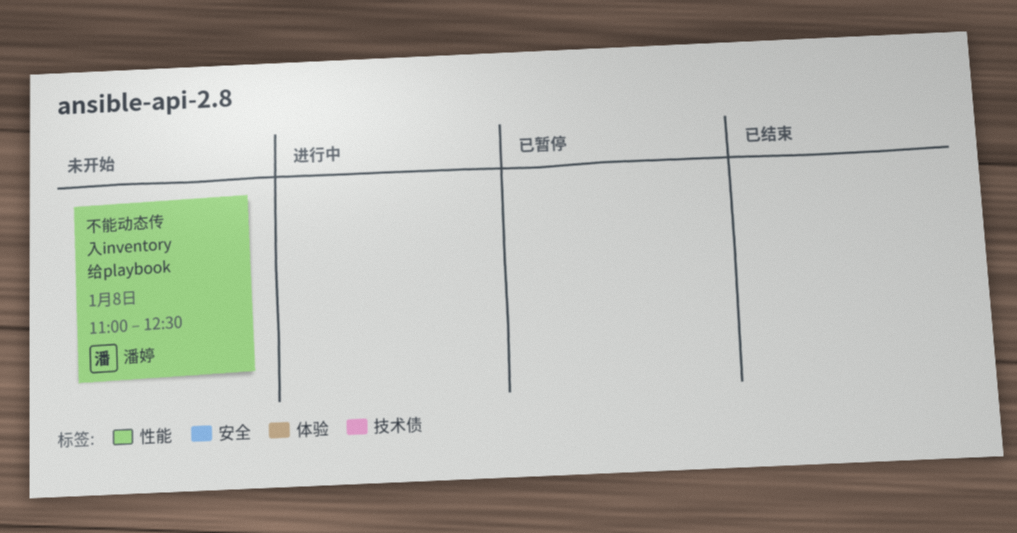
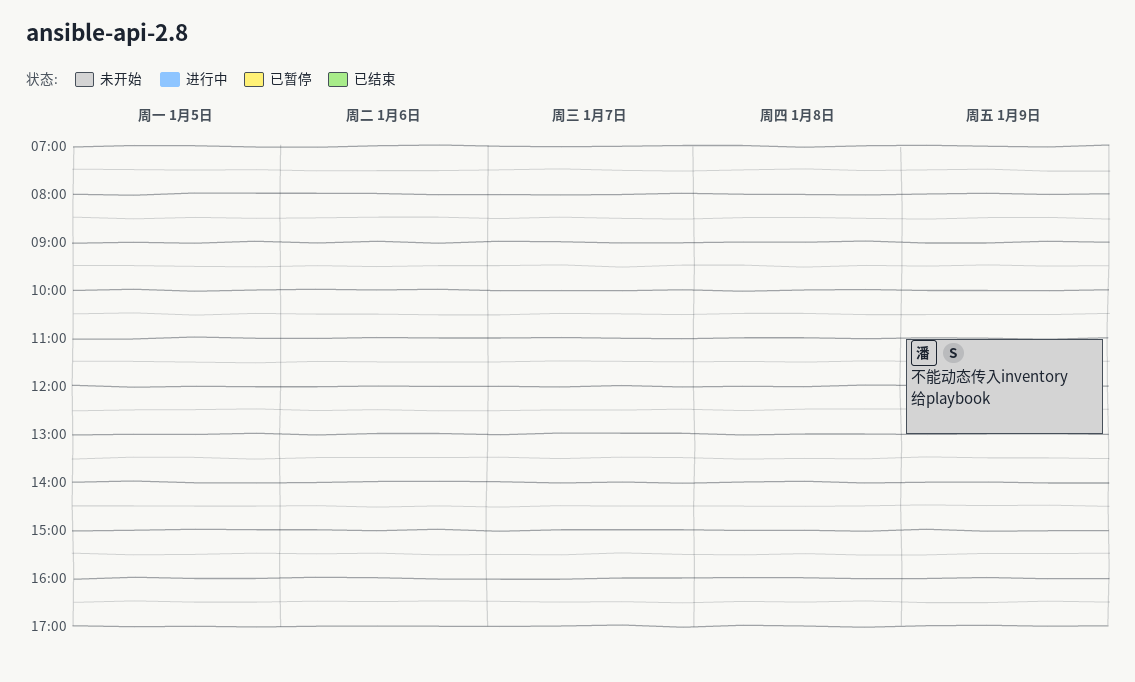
不能动态传入inventory给playbook, day: Jan 8 -> Jan 9
不能动态传入inventory给playbook, ends: 12:30 -> 13:00

